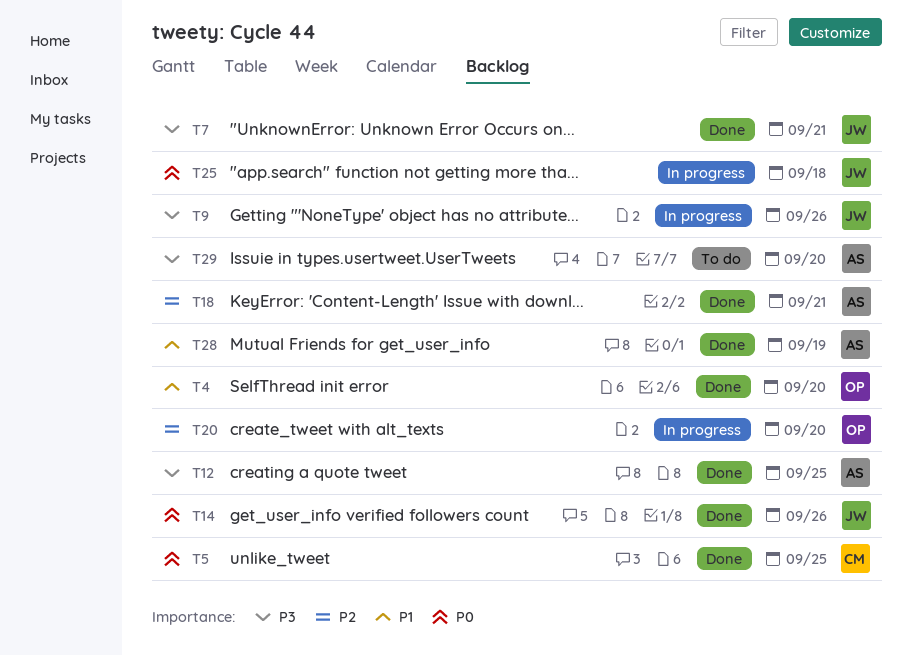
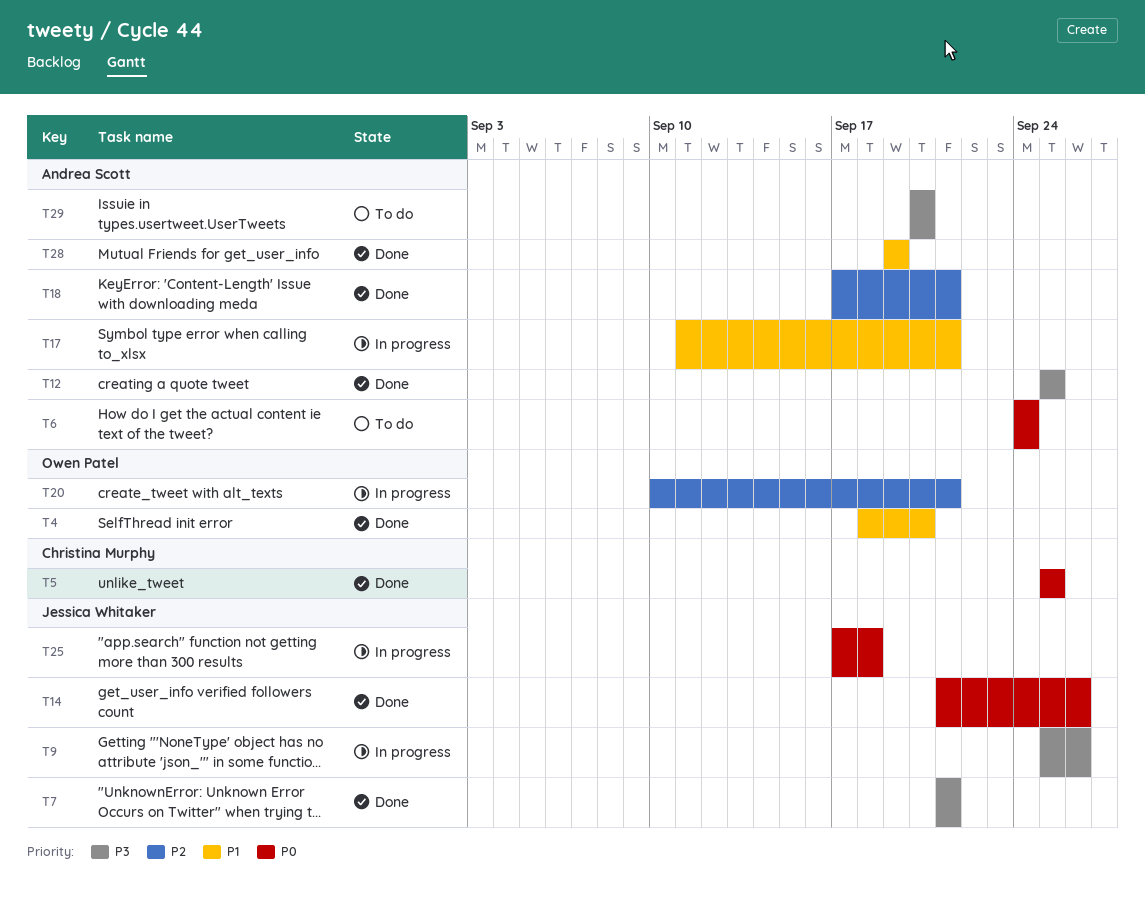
T6: none -> present
T17: none -> present
T20, due: Sep 20 -> Sep 21

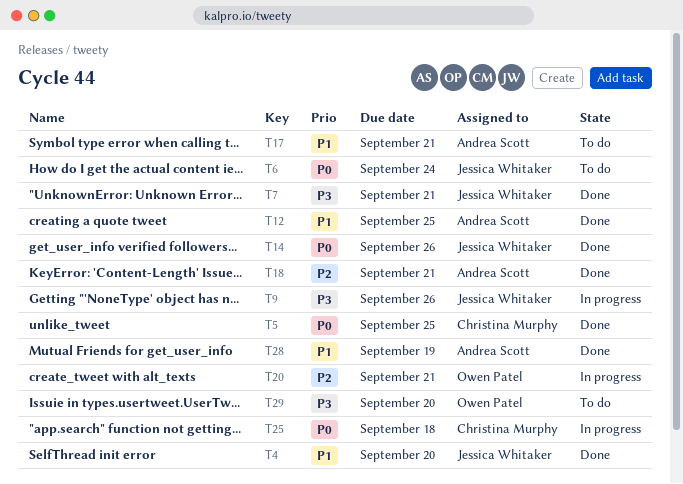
T4, owner: Owen Patel -> Jessica Whitaker
T6, owner: Andrea Scott -> Jessica Whitaker
T12, priority: P3 -> P1
T17, status: In progress -> To do
T25, owner: Jessica Whitaker -> Christina Murphy
T29, owner: Andrea Scott -> Owen Patel

